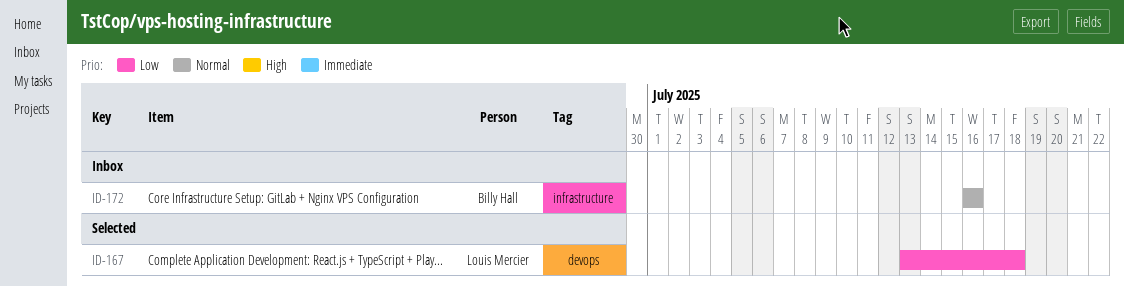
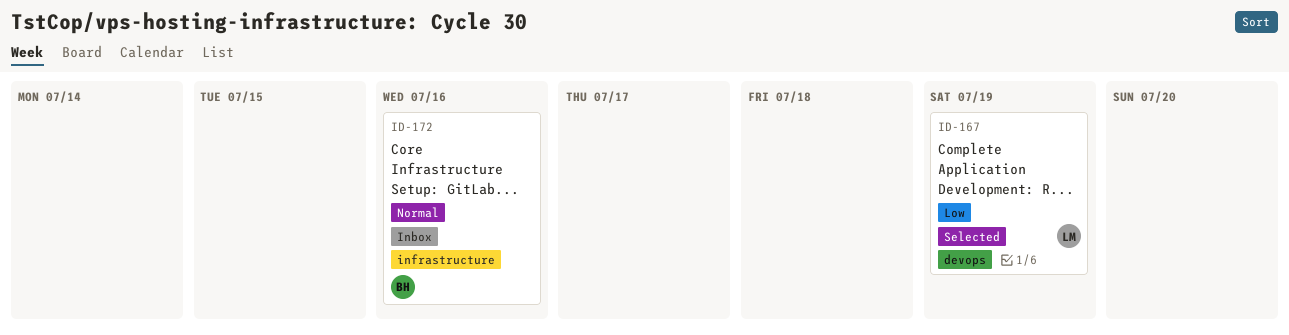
ID-167, due: Jul 18 -> Jul 19

